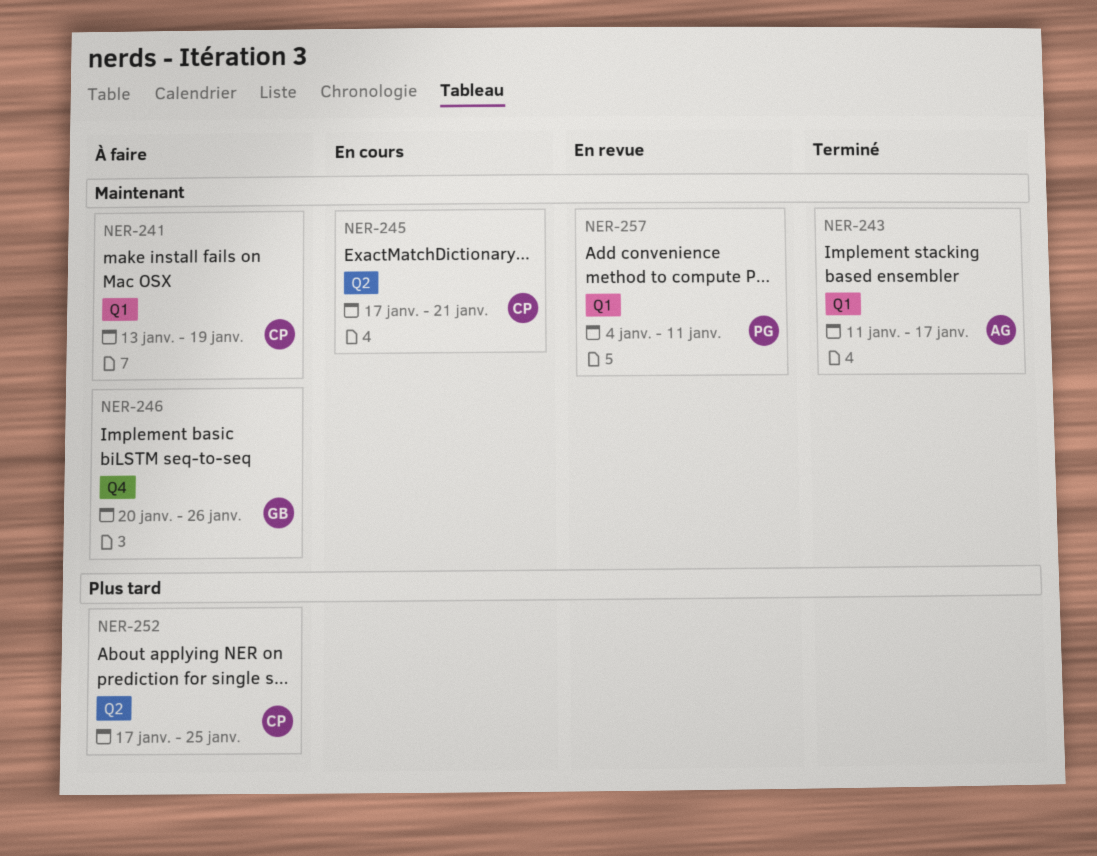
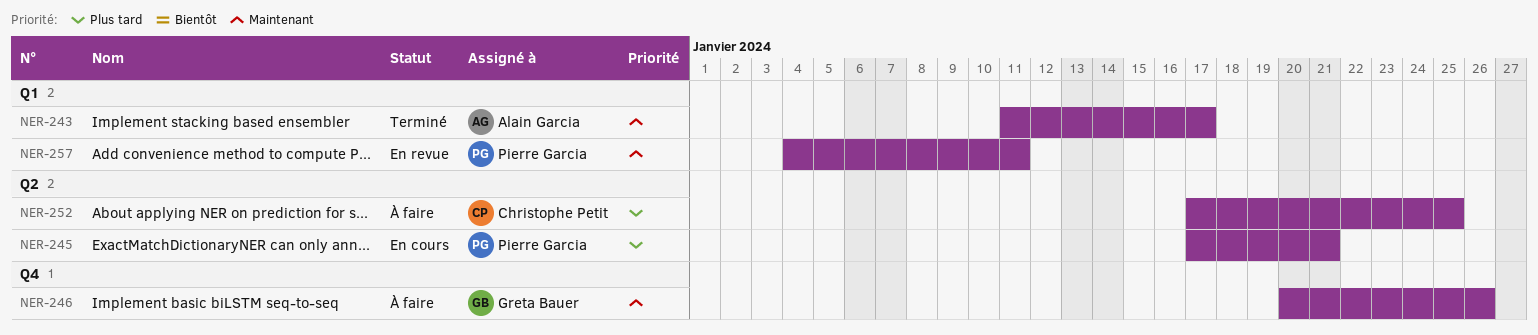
NER-241: present -> none
NER-245, owner: Christophe Petit -> Pierre Garcia
NER-245, priority: Maintenant -> Plus tard

